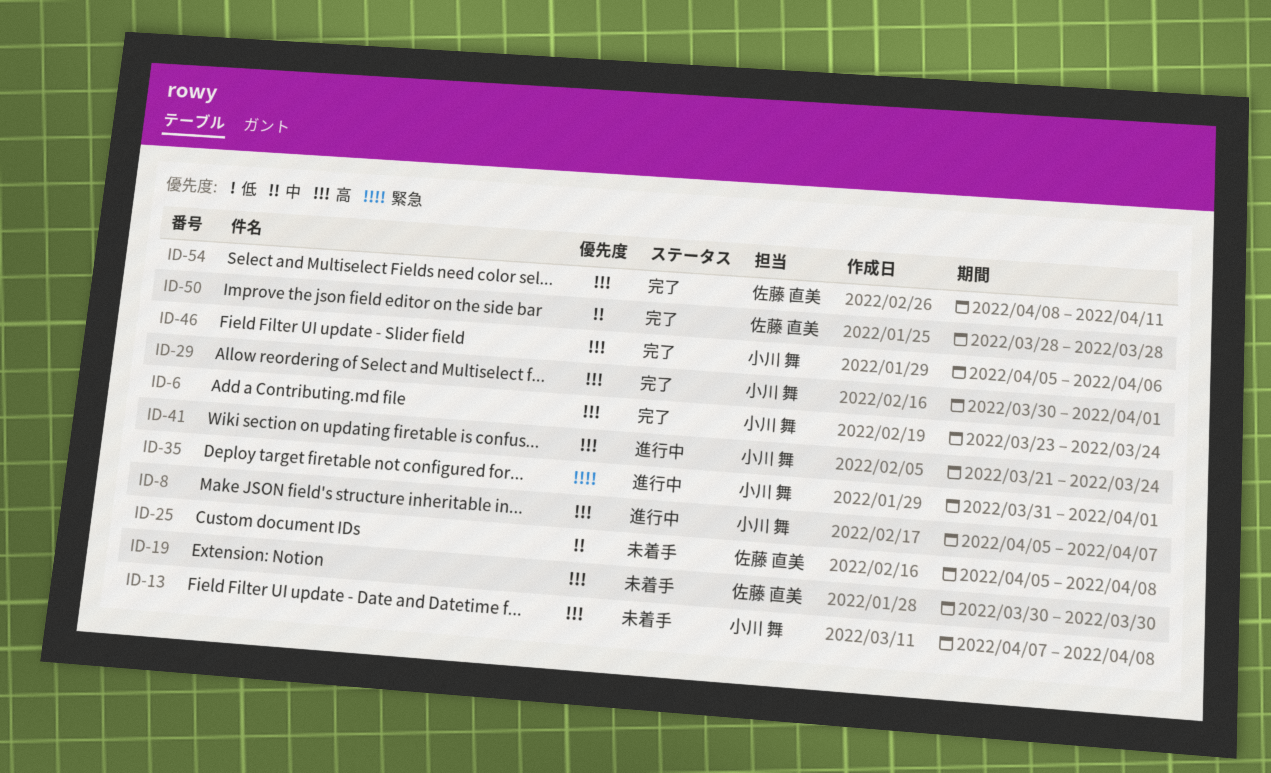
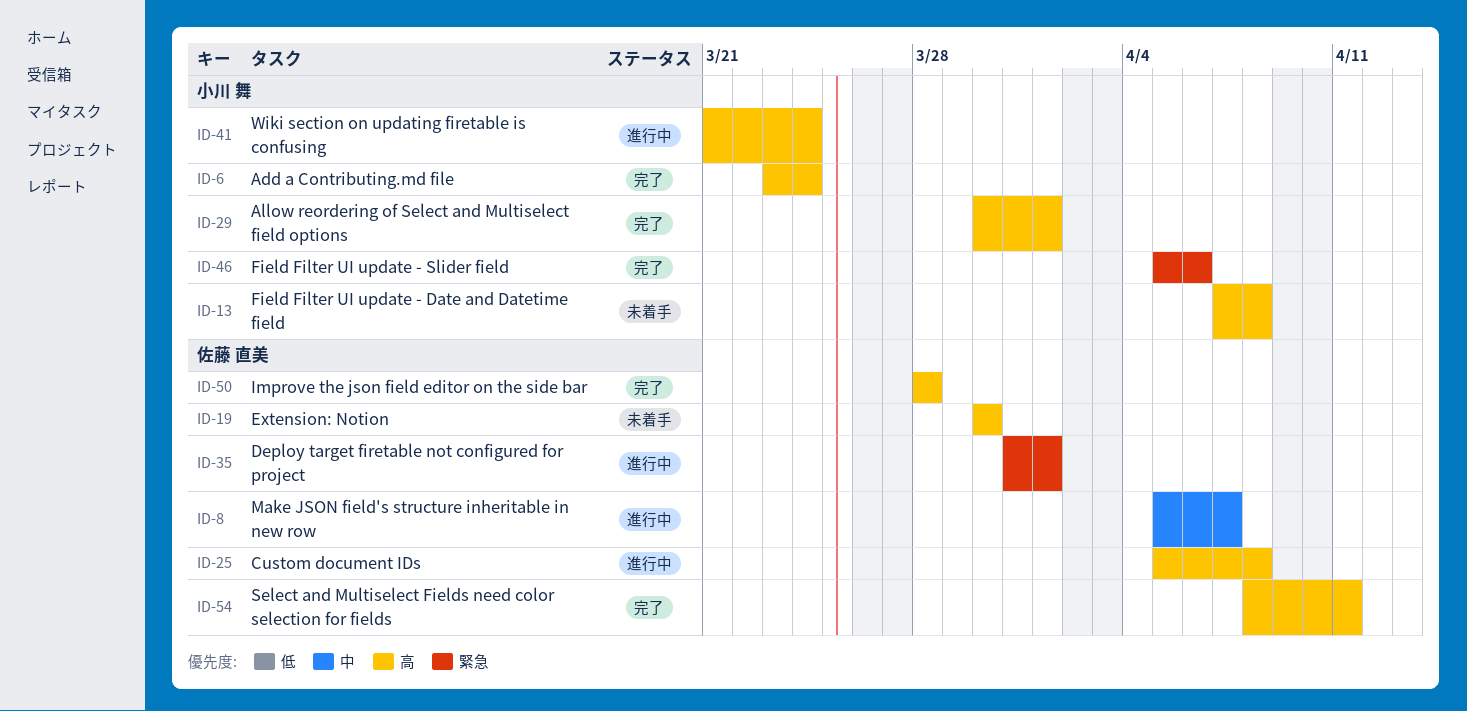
ID-8, owner: 小川 舞 -> 佐藤 直美
ID-8, priority: 高 -> 中
ID-25, status: 未着手 -> 進行中
ID-25, priority: 中 -> 高
ID-35, owner: 小川 舞 -> 佐藤 直美
ID-46, priority: 高 -> 緊急
ID-50, priority: 中 -> 高

